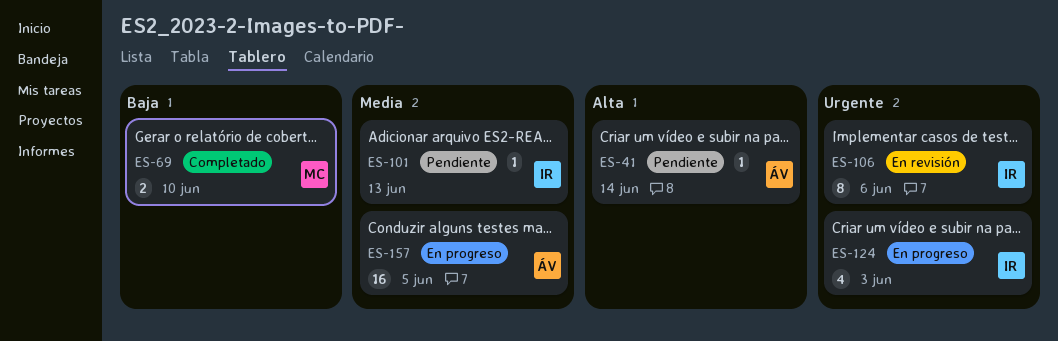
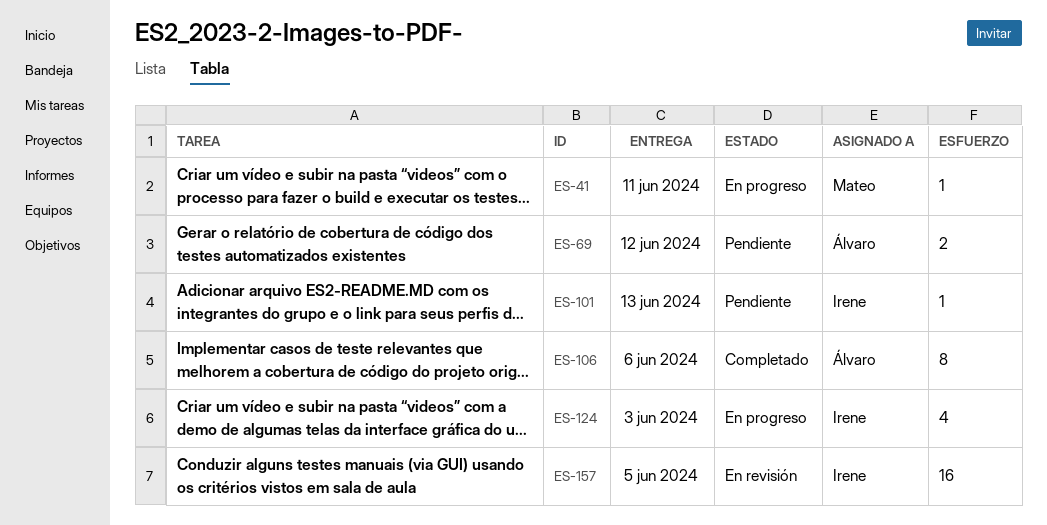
ES-41, status: Pendiente -> En progreso
ES-41, owner: Álvaro -> Mateo
ES-41, due: Jun 14 -> Jun 11
ES-69, status: Completado -> Pendiente
ES-69, owner: Mateo -> Álvaro
ES-69, due: Jun 10 -> Jun 12
ES-106, status: En revisión -> Completado
ES-106, owner: Irene -> Álvaro
ES-157, status: En progreso -> En revisión
ES-157, owner: Álvaro -> Irene

